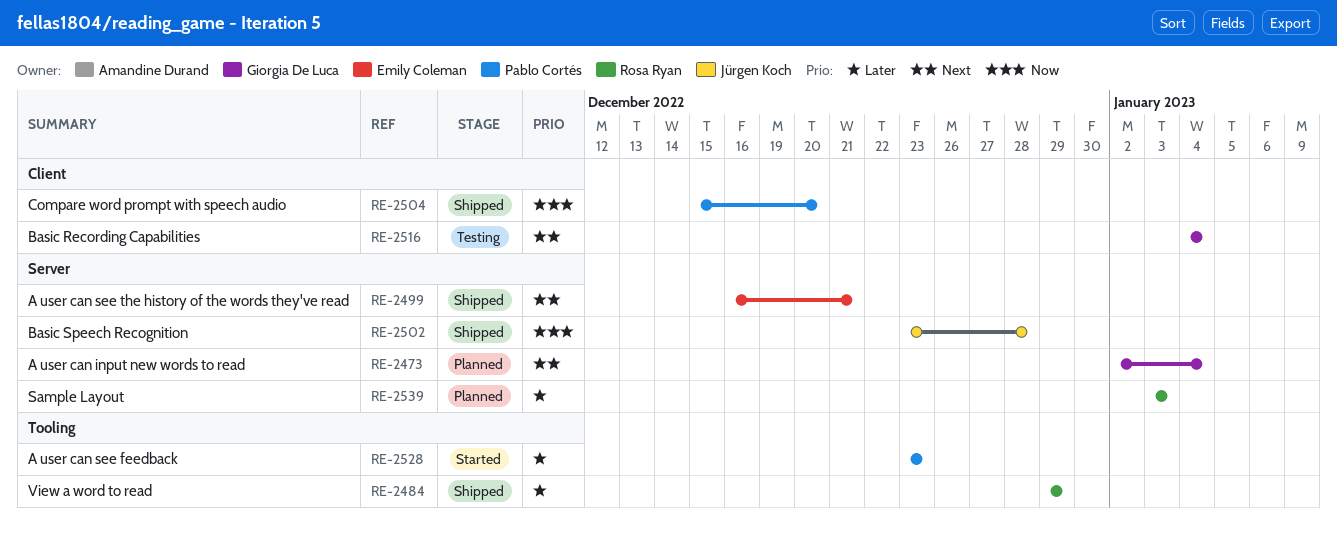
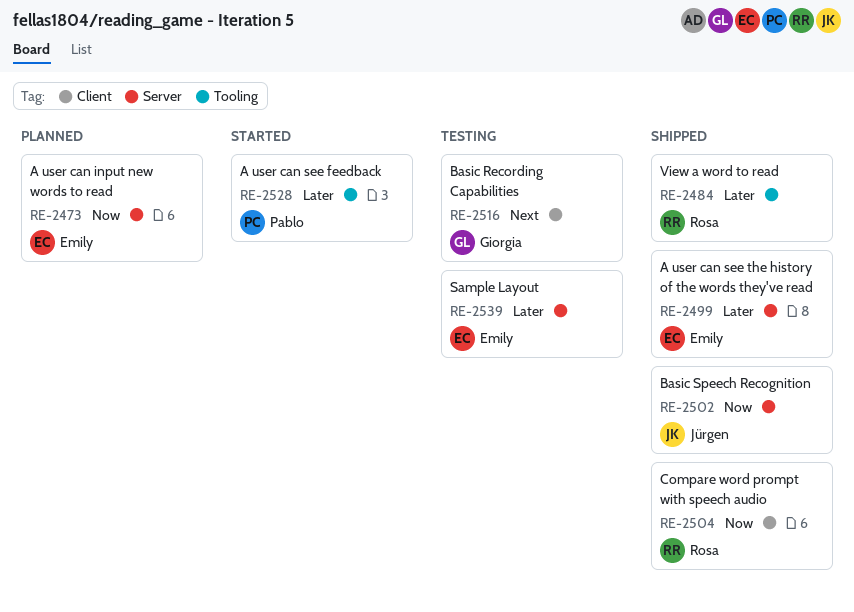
RE-2473, owner: Giorgia De Luca -> Emily Coleman
RE-2473, priority: Next -> Now
RE-2499, priority: Next -> Later
RE-2504, owner: Pablo Cortés -> Rosa Ryan
RE-2539, status: Planned -> Testing
RE-2539, owner: Rosa Ryan -> Emily Coleman

